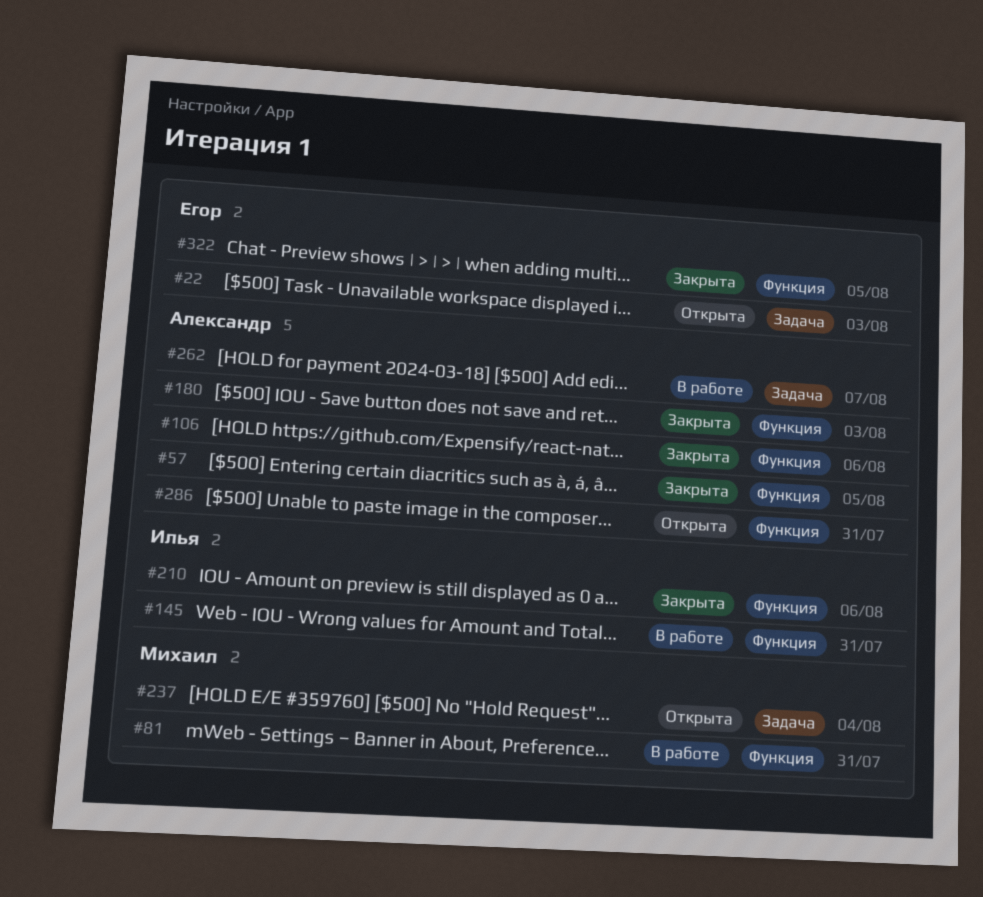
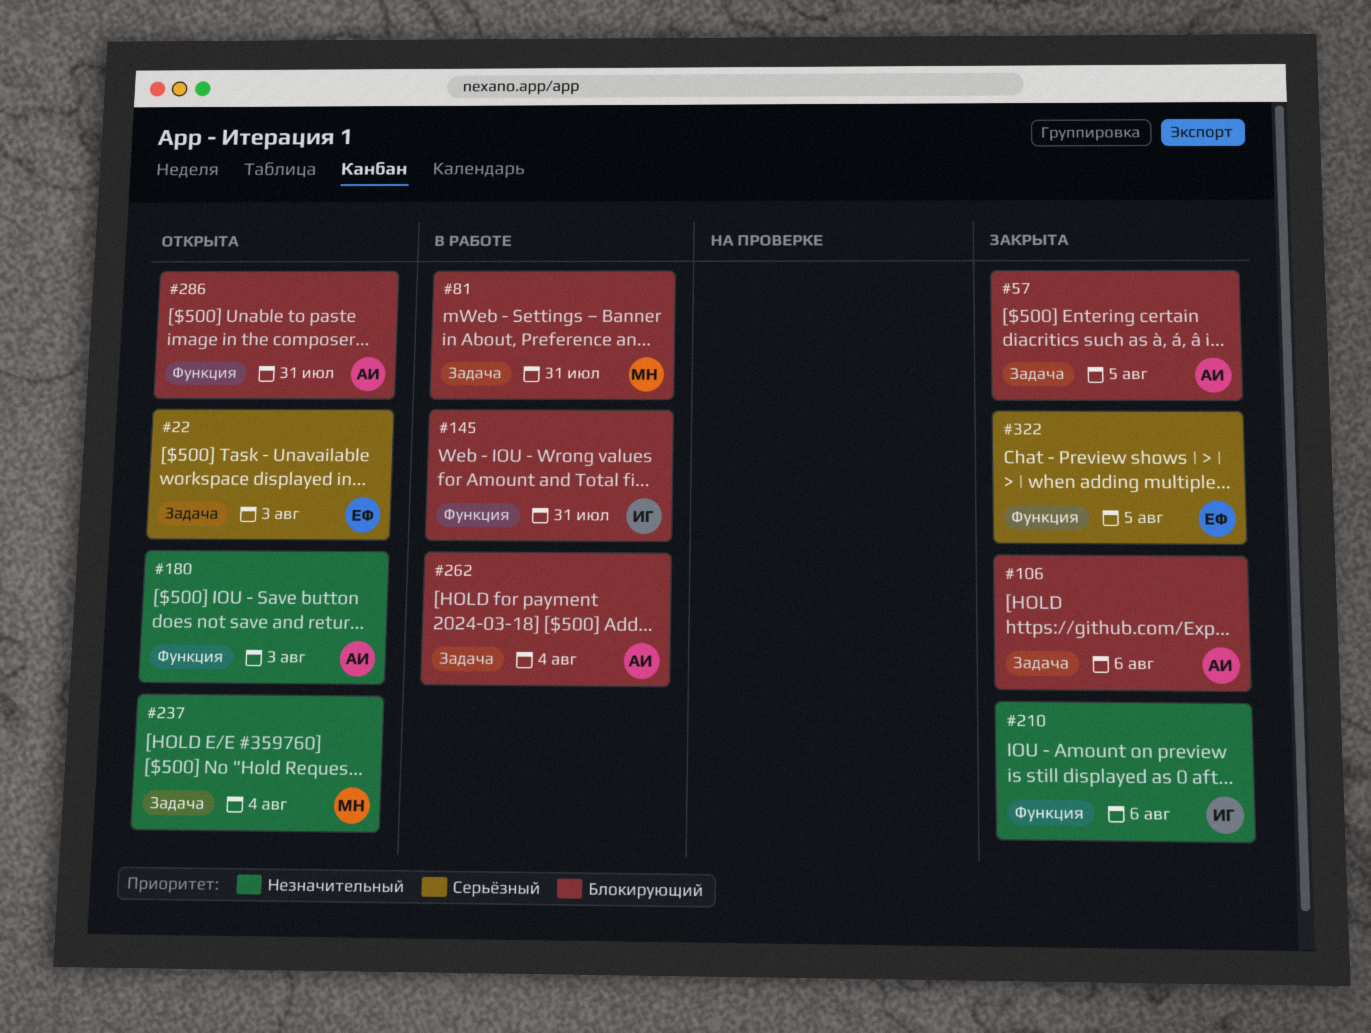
#57, label: Функция -> Задача
#81, label: Функция -> Задача
#106, label: Функция -> Задача
#180, status: Закрыта -> Открыта
#262, due: Aug 7 -> Aug 4

